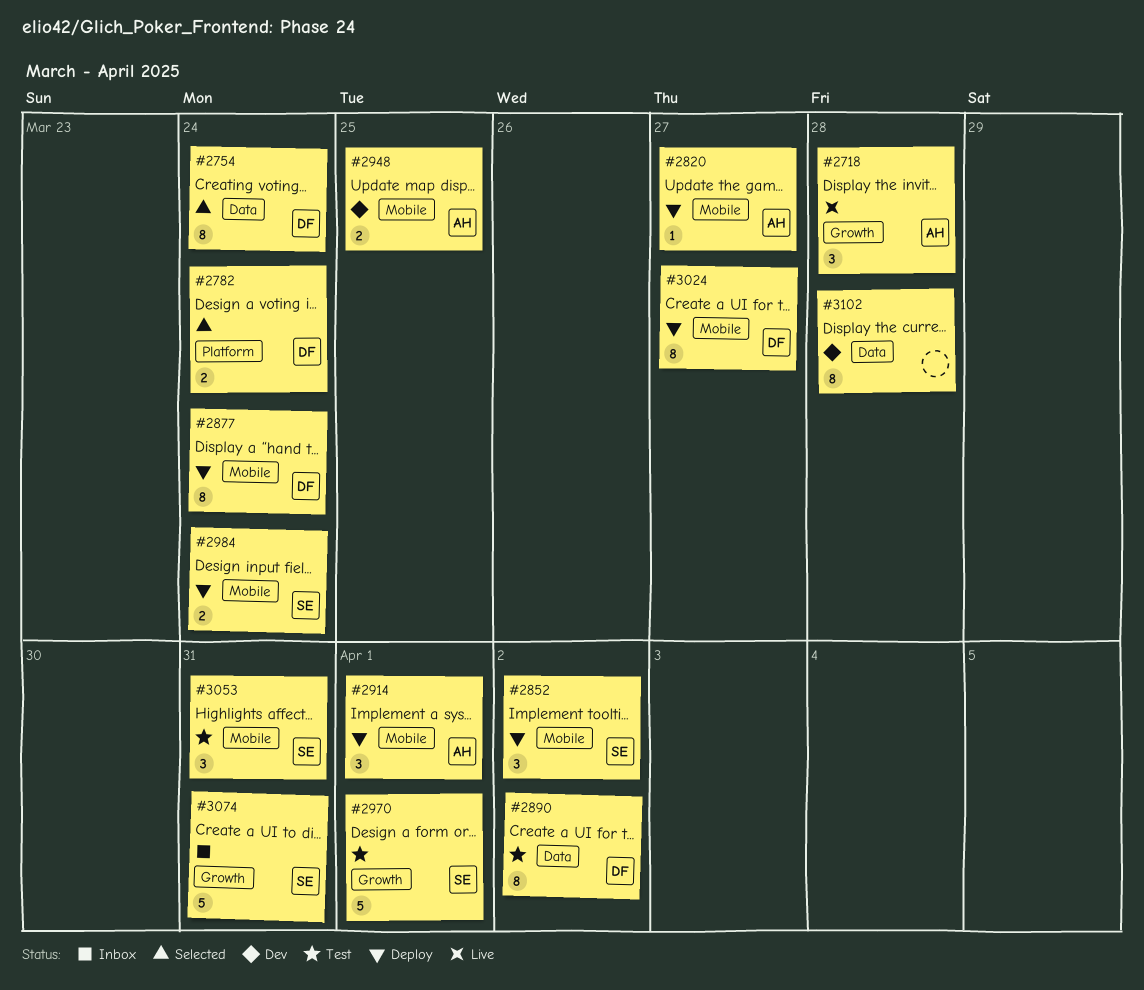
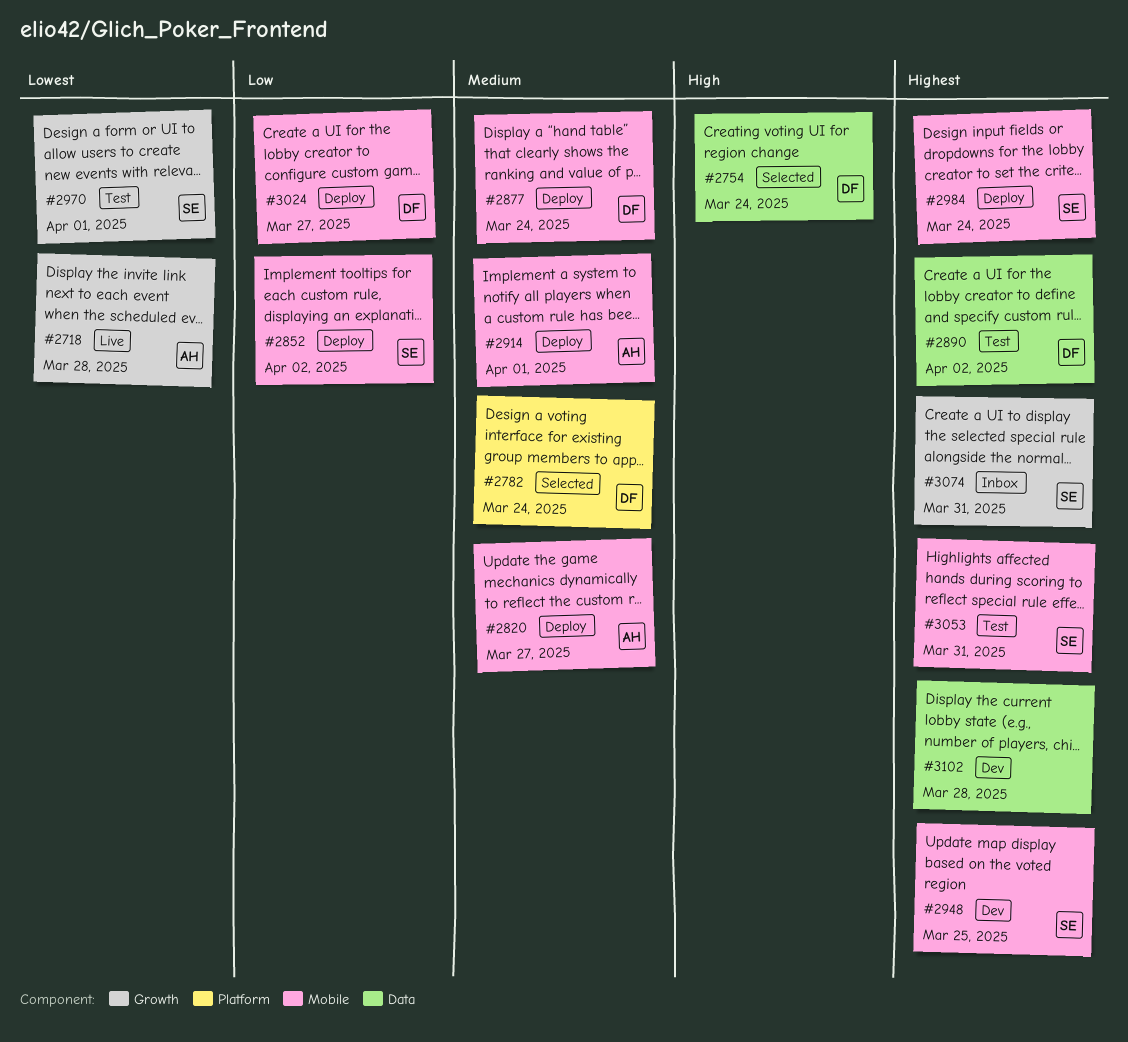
#2948, owner: AH -> SE

